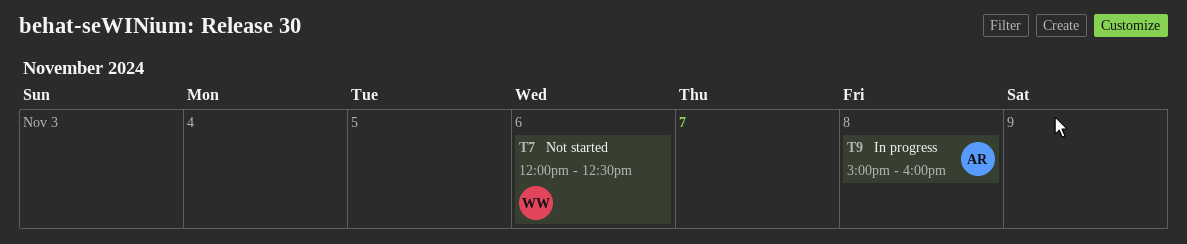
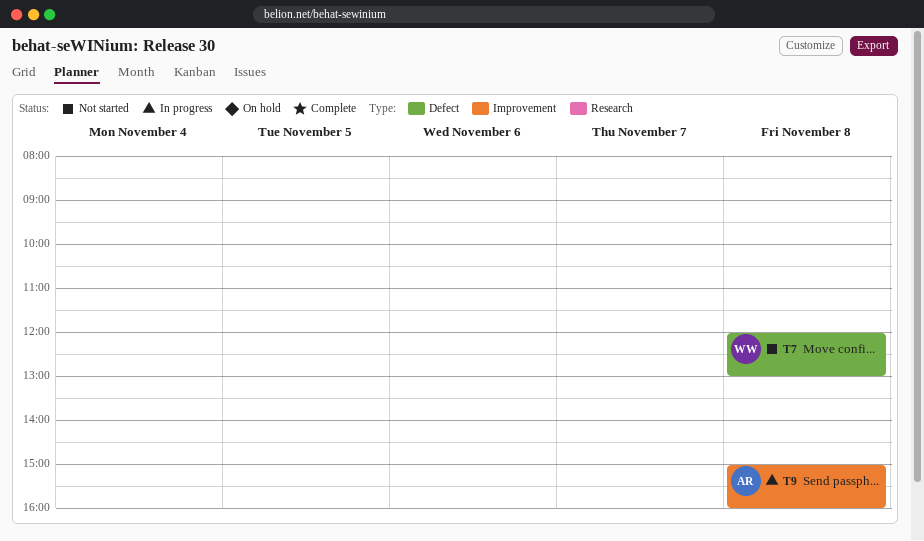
T7, day: Nov 6 -> Nov 8
T7, ends: 12:30 -> 13:00

